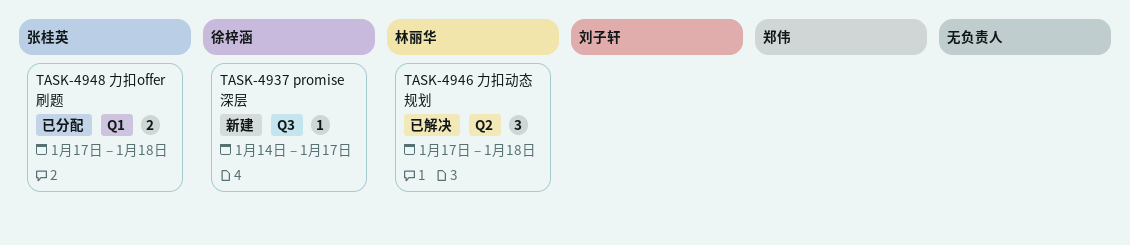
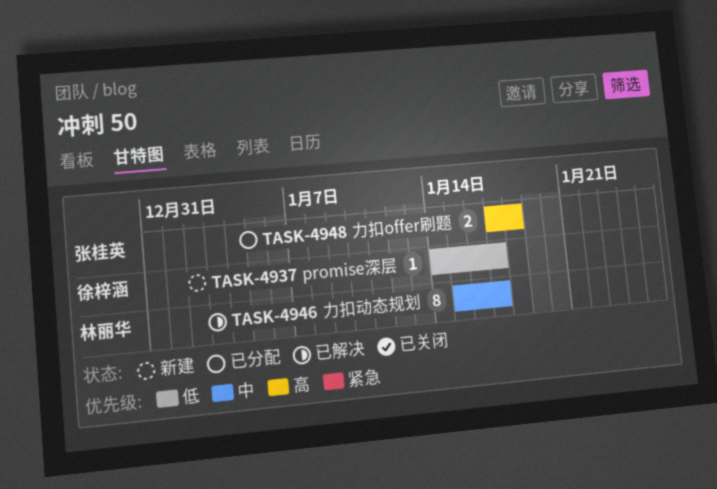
TASK-4946, estimate: 3 -> 8
TASK-4946, start: Jan 17 -> Jan 15
TASK-4946, due: Jan 18 -> Jan 17

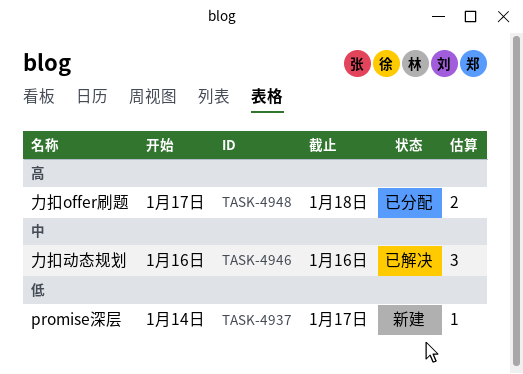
TASK-4946, estimate: 8 -> 3
TASK-4946, start: Jan 15 -> Jan 16
TASK-4946, due: Jan 17 -> Jan 16

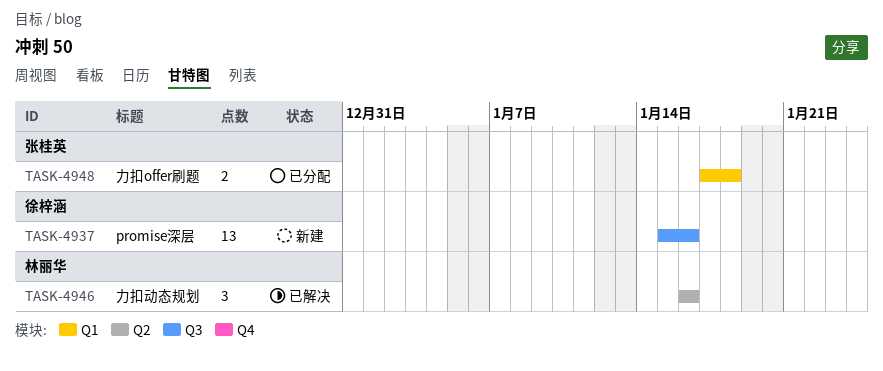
TASK-4937, estimate: 1 -> 13
TASK-4937, start: Jan 14 -> Jan 15
TASK-4937, due: Jan 17 -> Jan 16

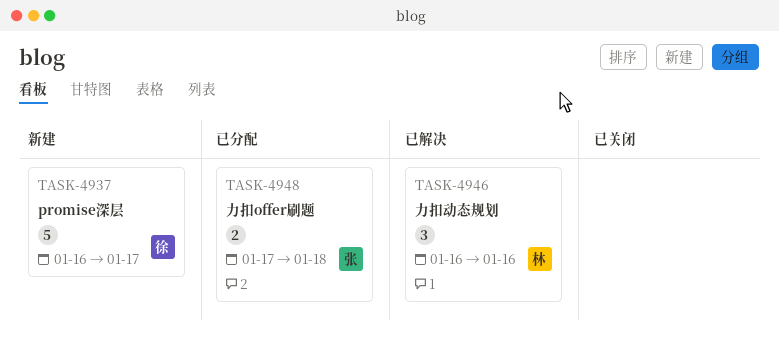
TASK-4937, estimate: 13 -> 5
TASK-4937, start: Jan 15 -> Jan 16
TASK-4937, due: Jan 16 -> Jan 17

